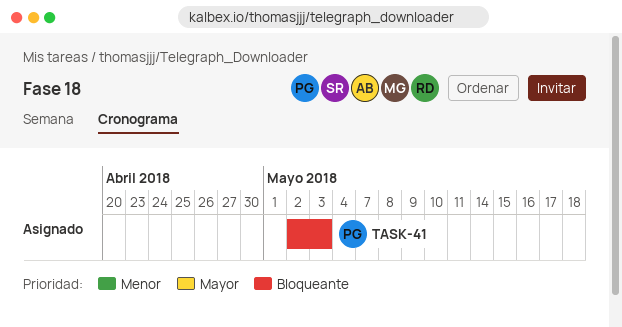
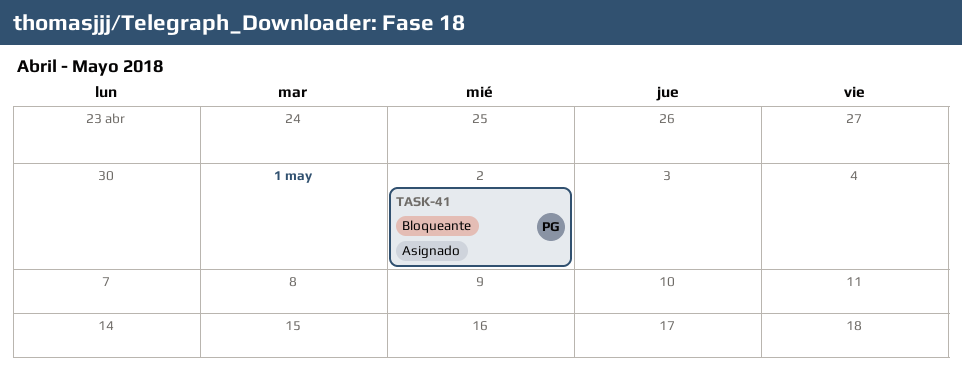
TASK-41, due: May 3 -> May 2

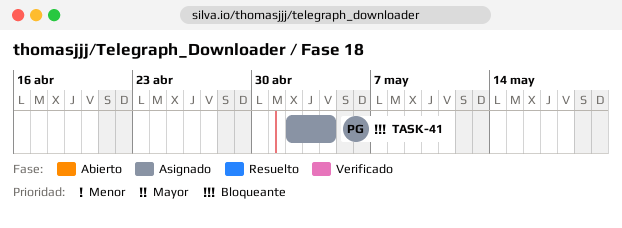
TASK-41, due: May 2 -> May 4

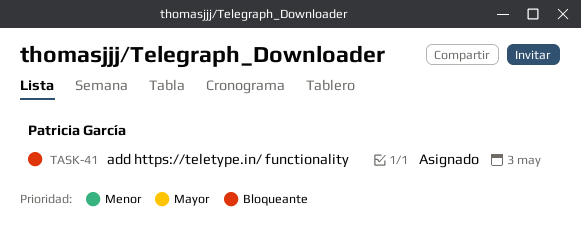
TASK-41, due: May 4 -> May 3

